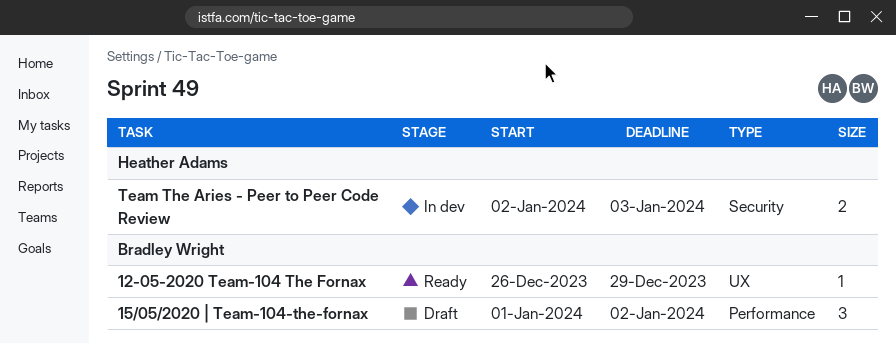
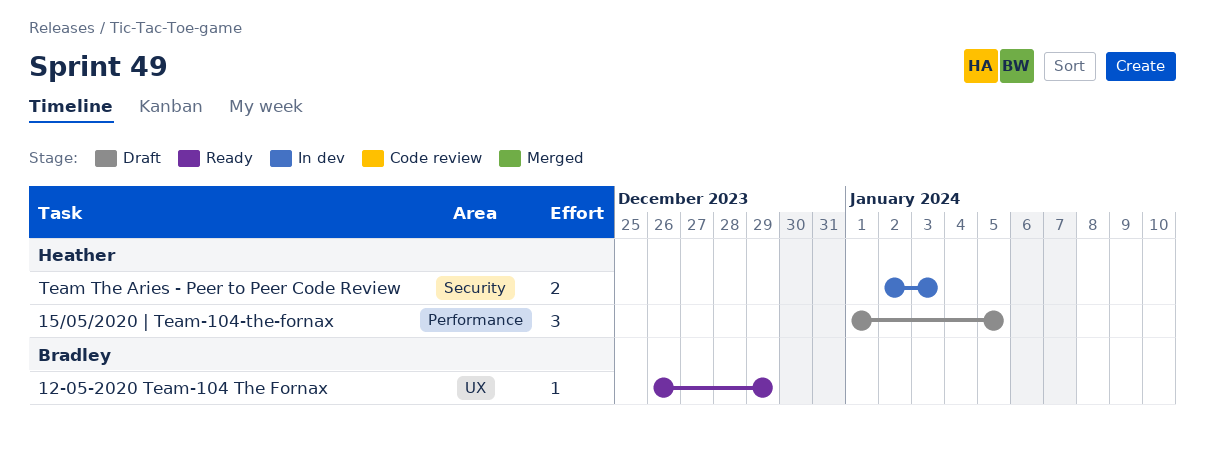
15/05/2020 | Team-104-the-fornax, owner: Bradley Wright -> Heather Adams
15/05/2020 | Team-104-the-fornax, due: Jan 2 -> Jan 5

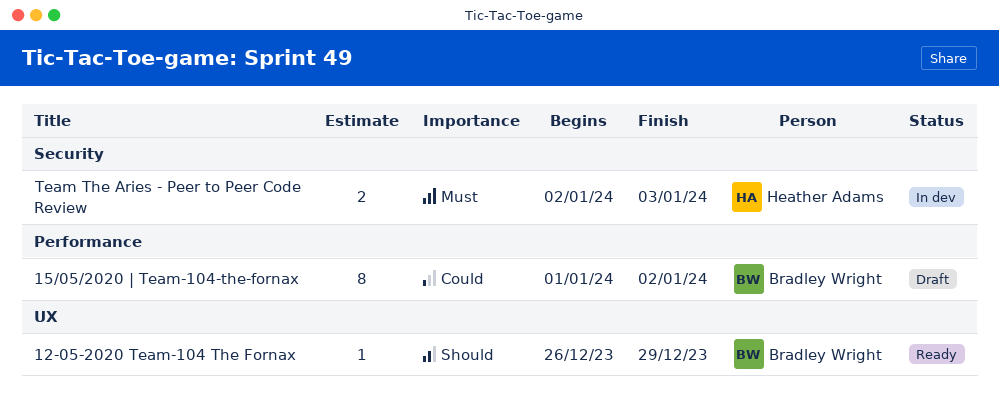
15/05/2020 | Team-104-the-fornax, owner: Heather Adams -> Bradley Wright
15/05/2020 | Team-104-the-fornax, estimate: 3 -> 8
15/05/2020 | Team-104-the-fornax, due: Jan 5 -> Jan 2

